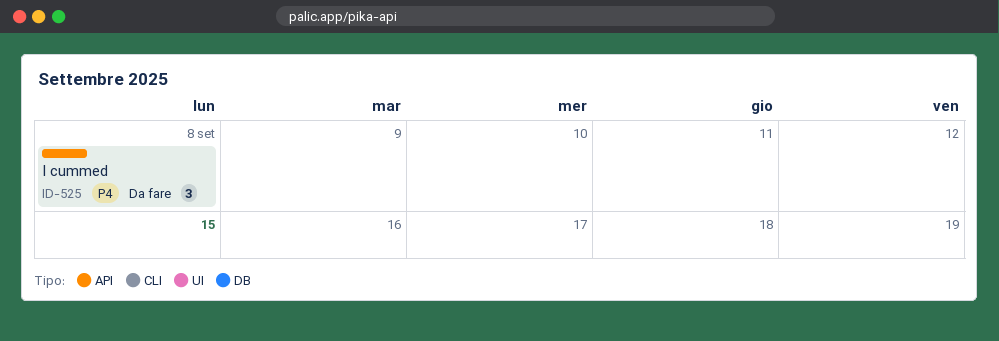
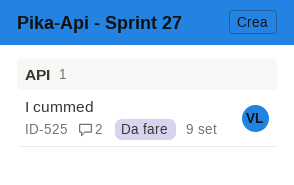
ID-525, due: Sep 8 -> Sep 9

